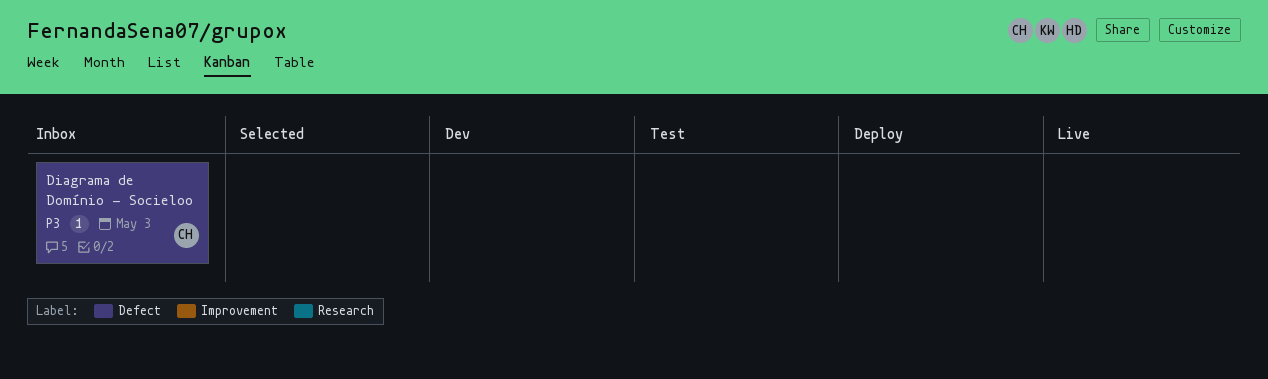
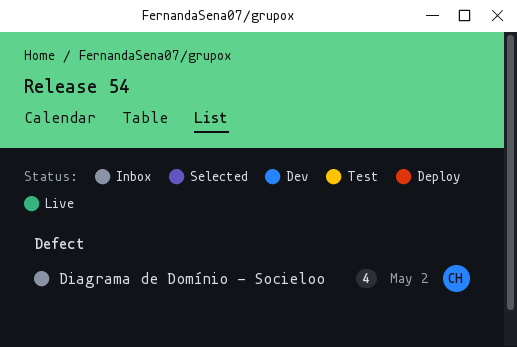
Diagrama de Domínio - Socieloo, estimate: 1 -> 4
Diagrama de Domínio - Socieloo, due: May 3 -> May 2

